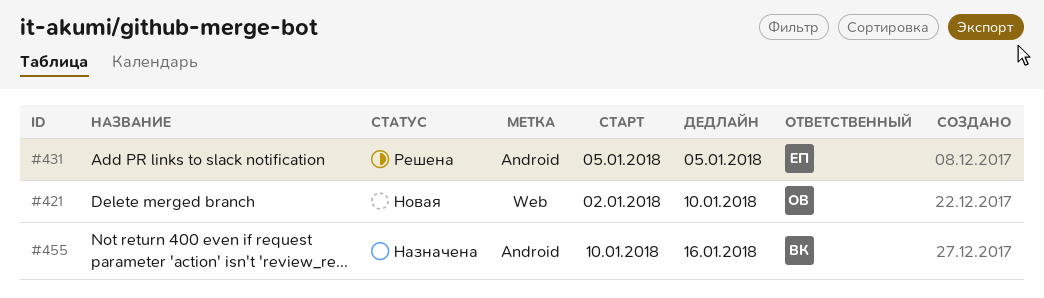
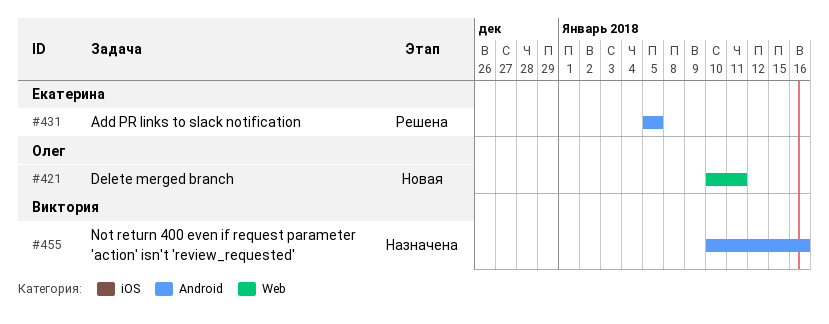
#421, start: Jan 2 -> Jan 10
#421, due: Jan 10 -> Jan 11

